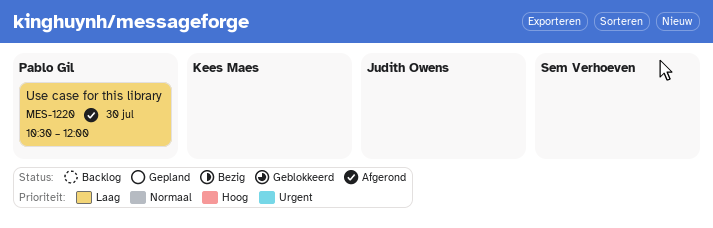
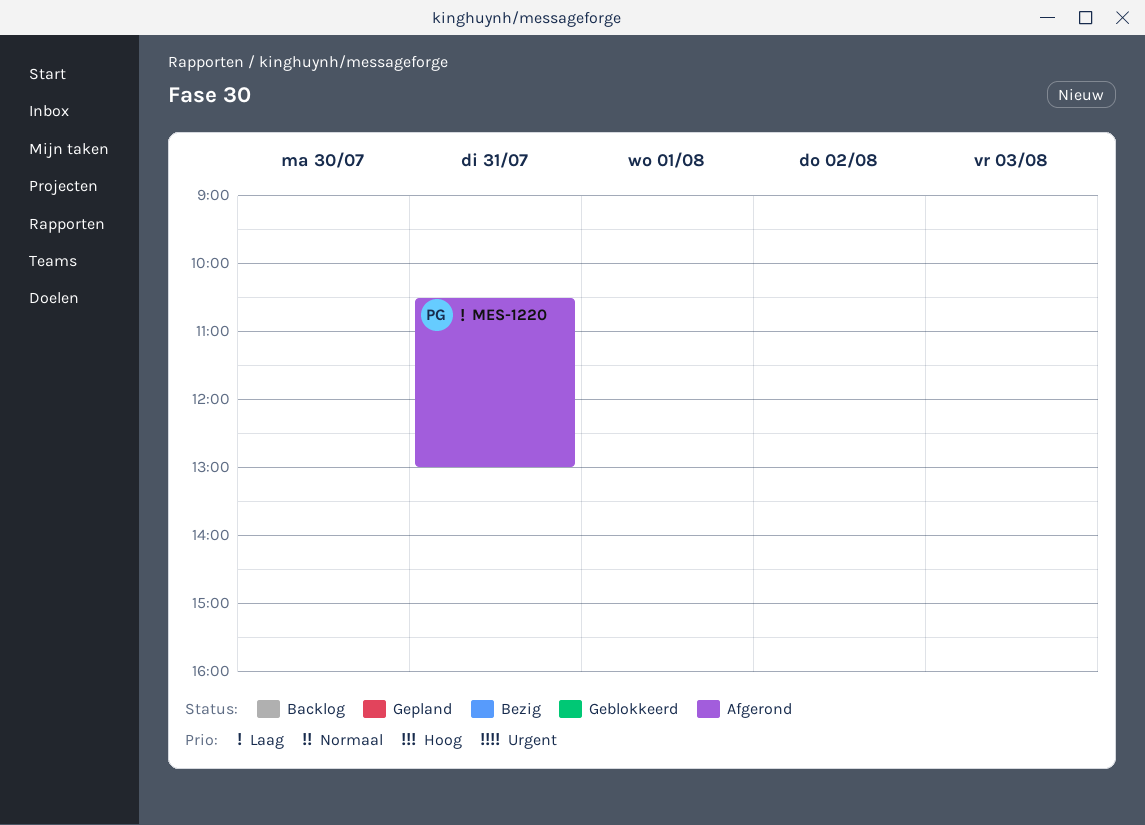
MES-1220, day: Jul 30 -> Jul 31
MES-1220, ends: 12:00 -> 13:00

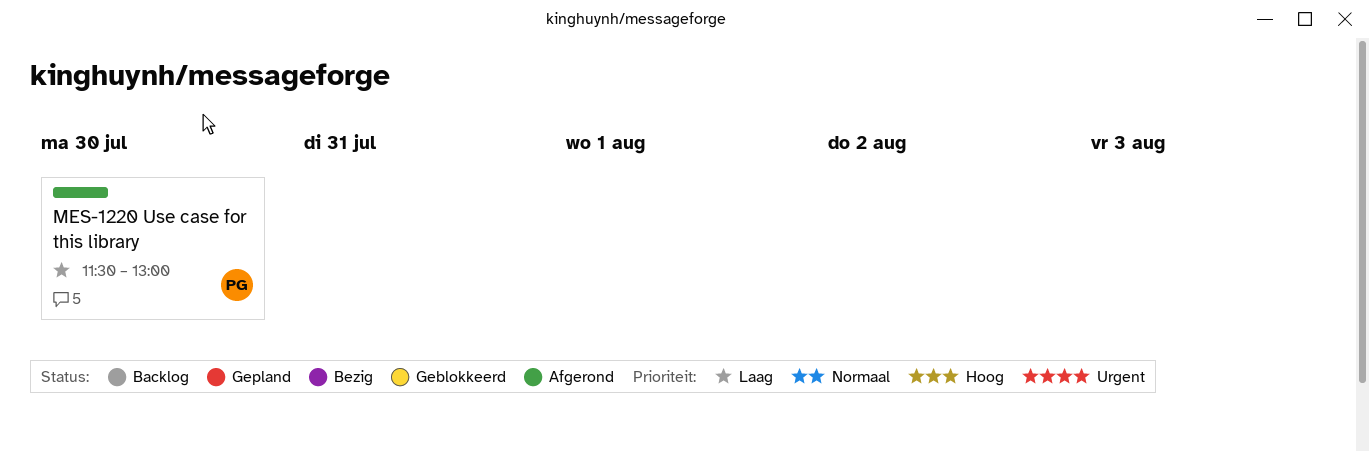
MES-1220, day: Jul 31 -> Jul 30
MES-1220, begins: 10:30 -> 11:30

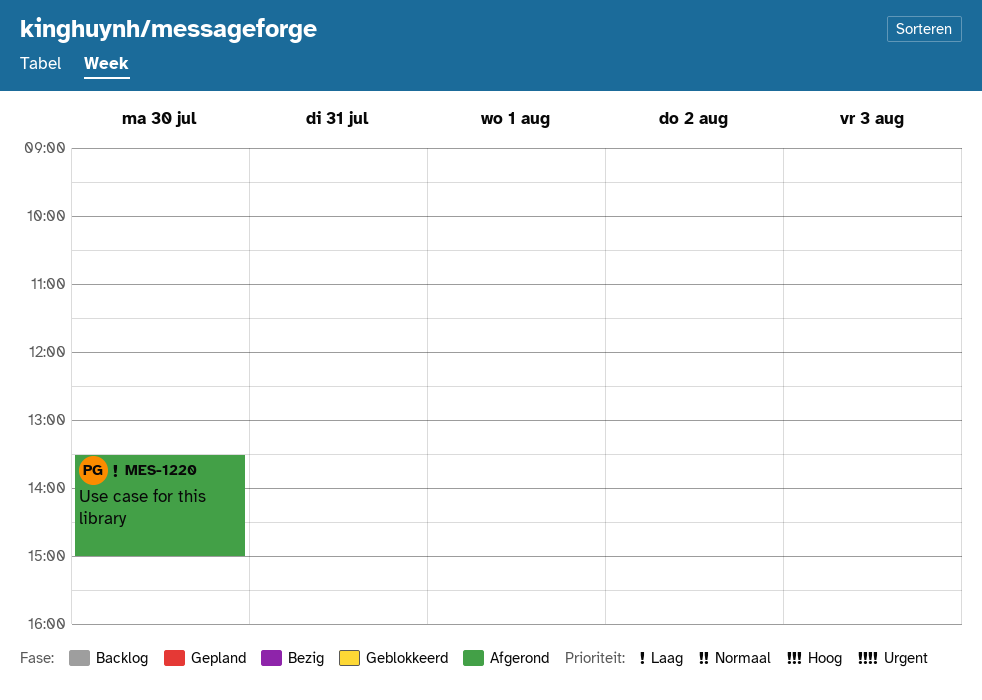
MES-1220, begins: 11:30 -> 13:30
MES-1220, ends: 13:00 -> 15:00

